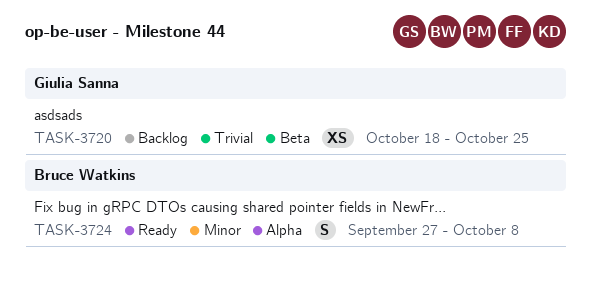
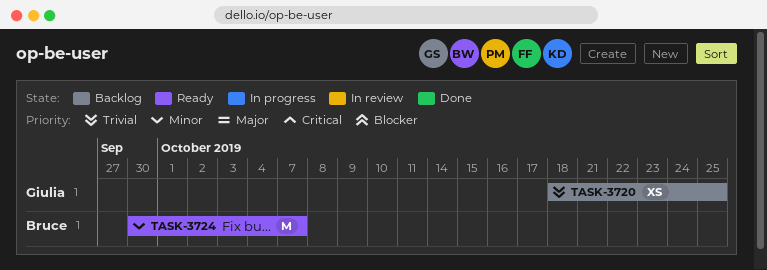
TASK-3724, estimate: S -> M
TASK-3724, start: Sep 27 -> Sep 30
TASK-3724, due: Oct 8 -> Oct 7

